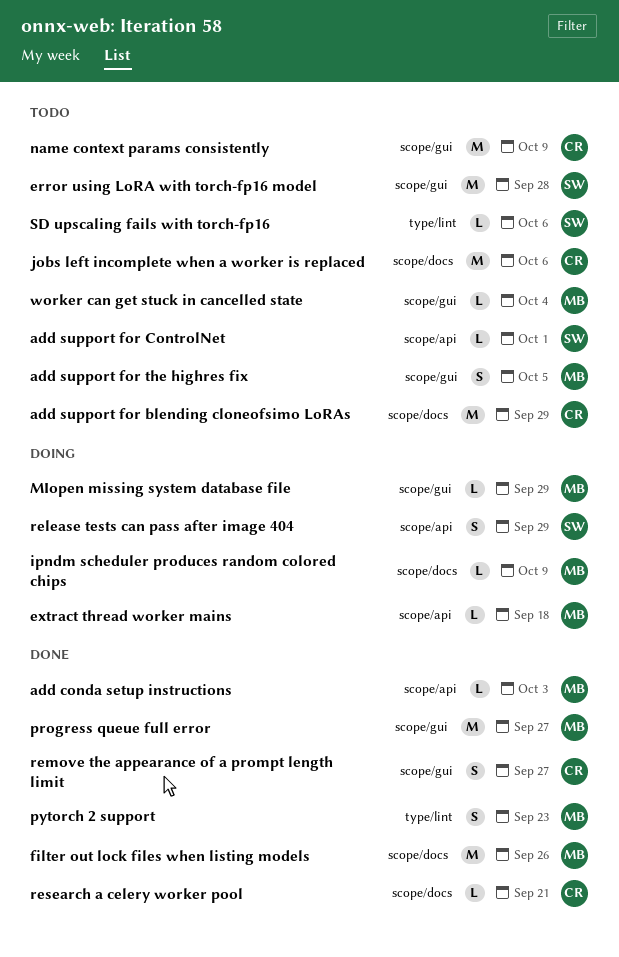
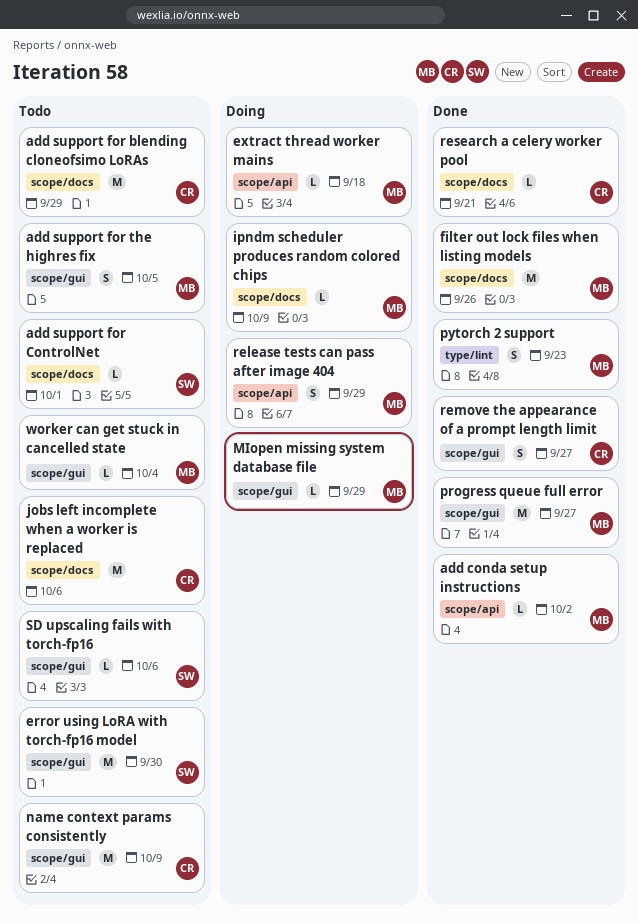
add conda setup instructions, due: Oct 3 -> Oct 2
add support for ControlNet, label: scope/api -> scope/docs
error using LoRA with torch-fp16 model, due: Sep 28 -> Sep 30
release tests can pass after image 404, owner: SW -> MB
SD upscaling fails with torch-fp16, label: type/lint -> scope/gui

